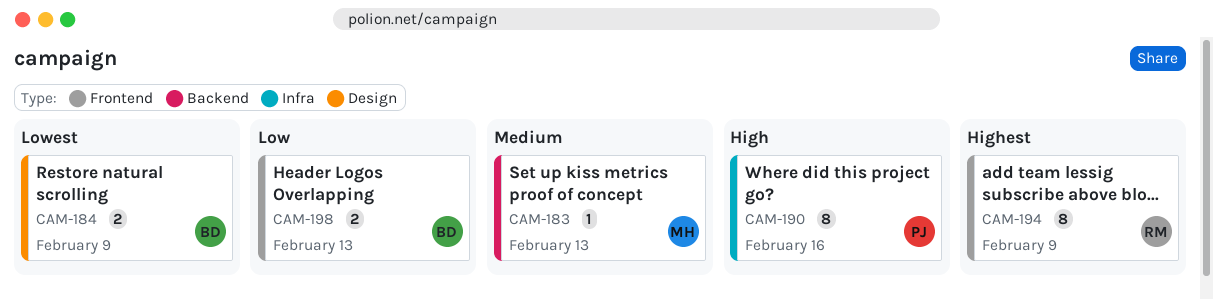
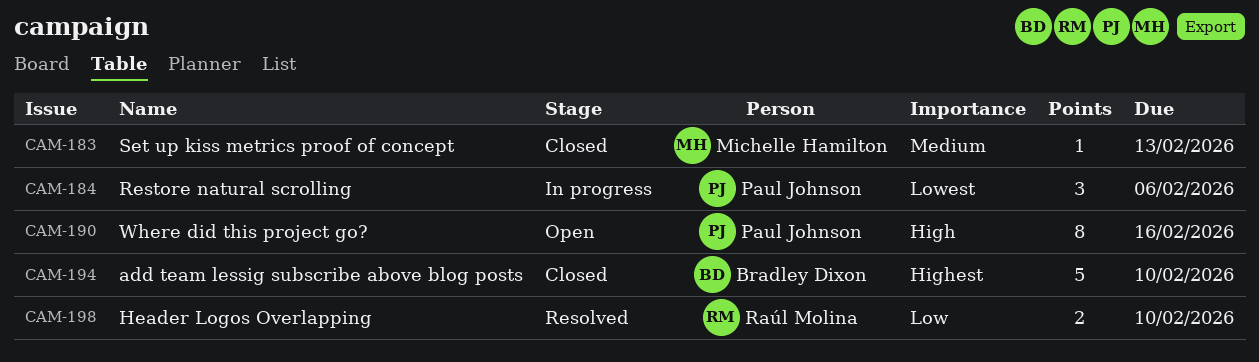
CAM-184, owner: Bradley Dixon -> Paul Johnson
CAM-184, estimate: 2 -> 3
CAM-184, due: Feb 9 -> Feb 6
CAM-194, owner: Raúl Molina -> Bradley Dixon
CAM-194, estimate: 8 -> 5
CAM-194, due: Feb 9 -> Feb 10
CAM-198, owner: Bradley Dixon -> Raúl Molina
CAM-198, due: Feb 13 -> Feb 10

